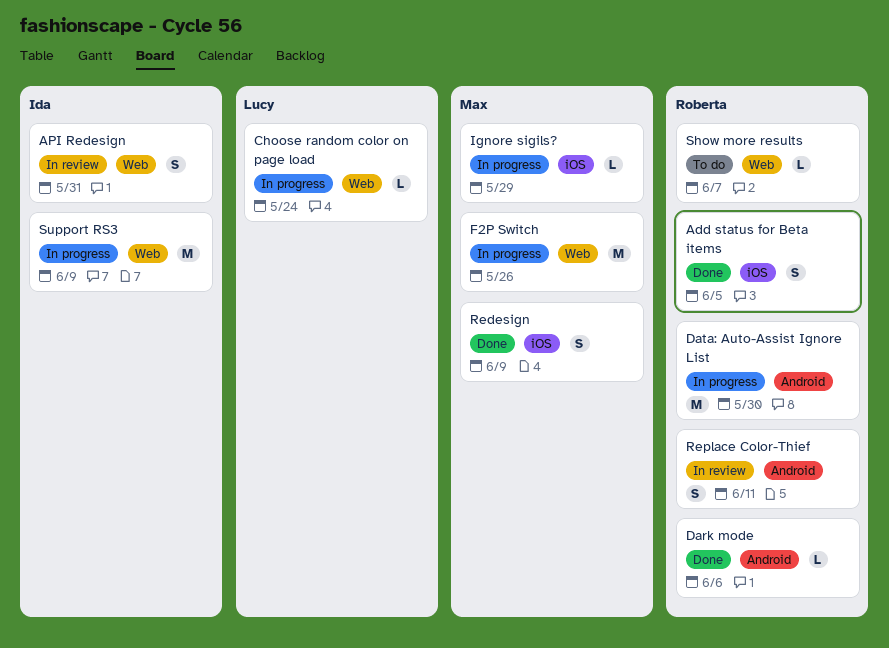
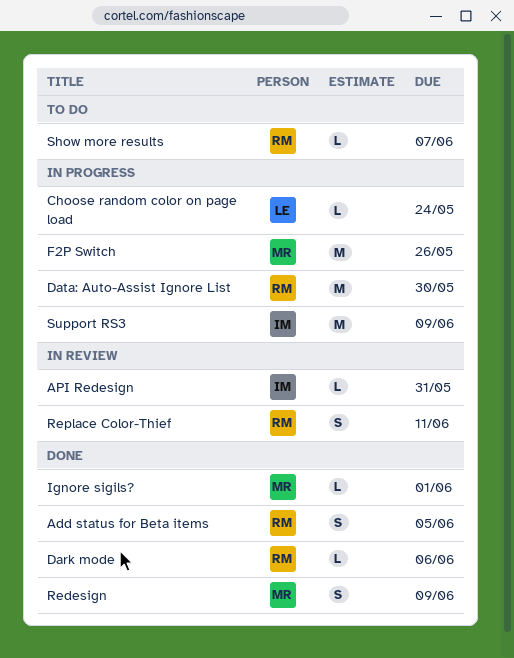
API Redesign, estimate: S -> L
Ignore sigils?, status: In progress -> Done
Ignore sigils?, due: May 29 -> Jun 1

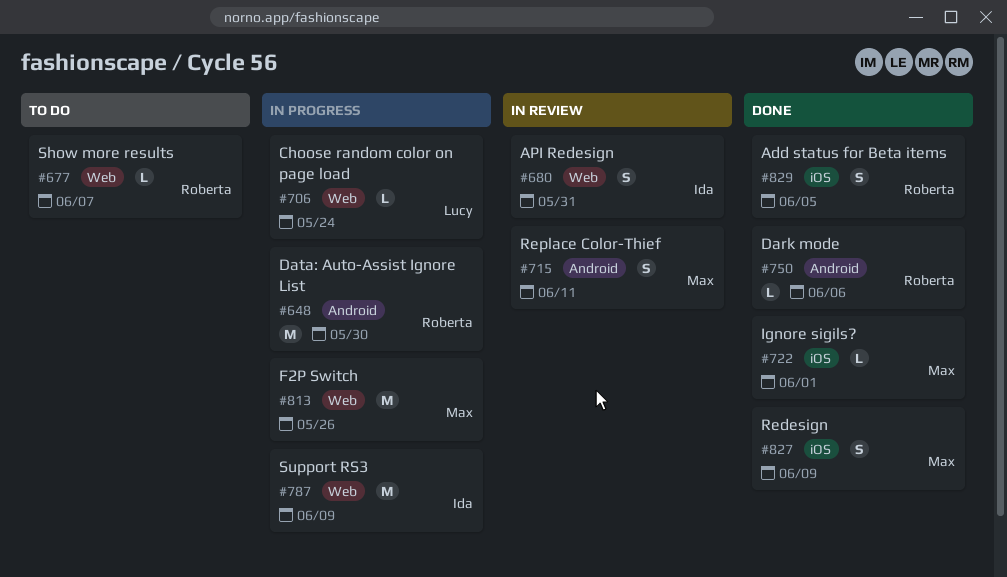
API Redesign, estimate: L -> S
Replace Color-Thief, owner: Roberta -> Max

